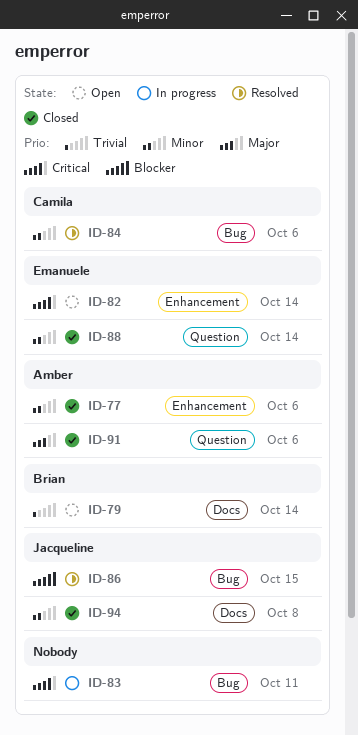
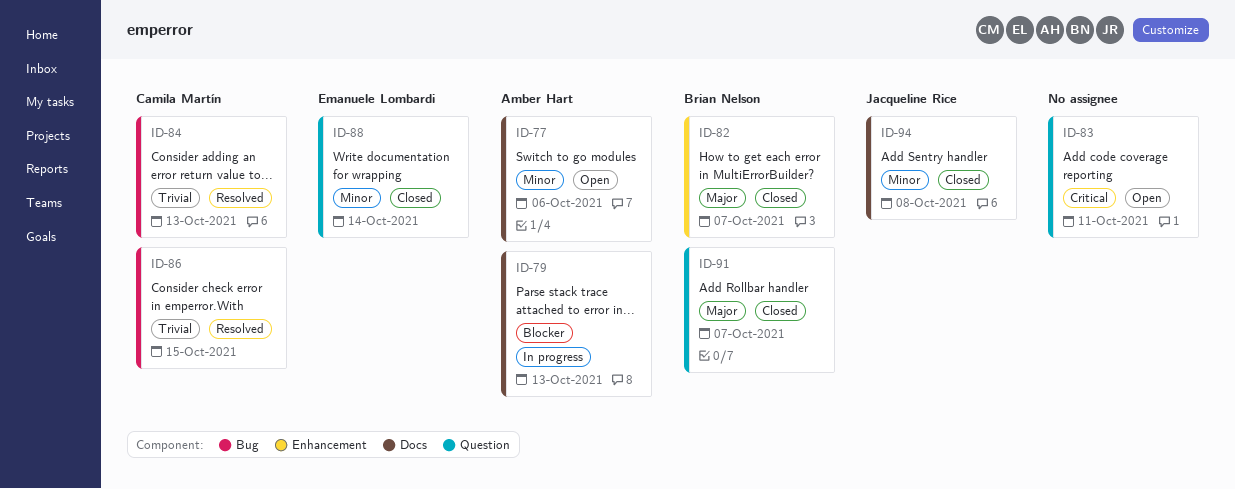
ID-77, status: Closed -> Open
ID-77, label: Enhancement -> Docs
ID-79, status: Open -> In progress
ID-79, owner: Brian Nelson -> Amber Hart
ID-79, priority: Trivial -> Blocker
ID-79, due: Oct 14 -> Oct 13
ID-82, status: Open -> Closed
ID-82, owner: Emanuele Lombardi -> Brian Nelson
ID-82, priority: Critical -> Major
ID-82, due: Oct 14 -> Oct 7
ID-83, status: In progress -> Open
ID-83, label: Bug -> Question
ID-84, priority: Minor -> Trivial
ID-84, due: Oct 6 -> Oct 13
ID-86, owner: Jacqueline Rice -> Camila Martín
ID-86, priority: Blocker -> Trivial
ID-91, owner: Amber Hart -> Brian Nelson
ID-91, due: Oct 6 -> Oct 7

